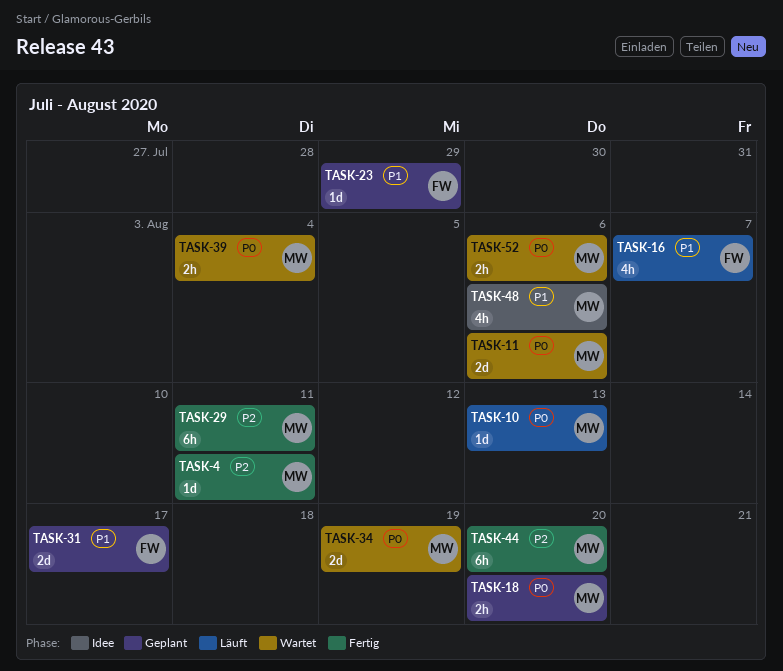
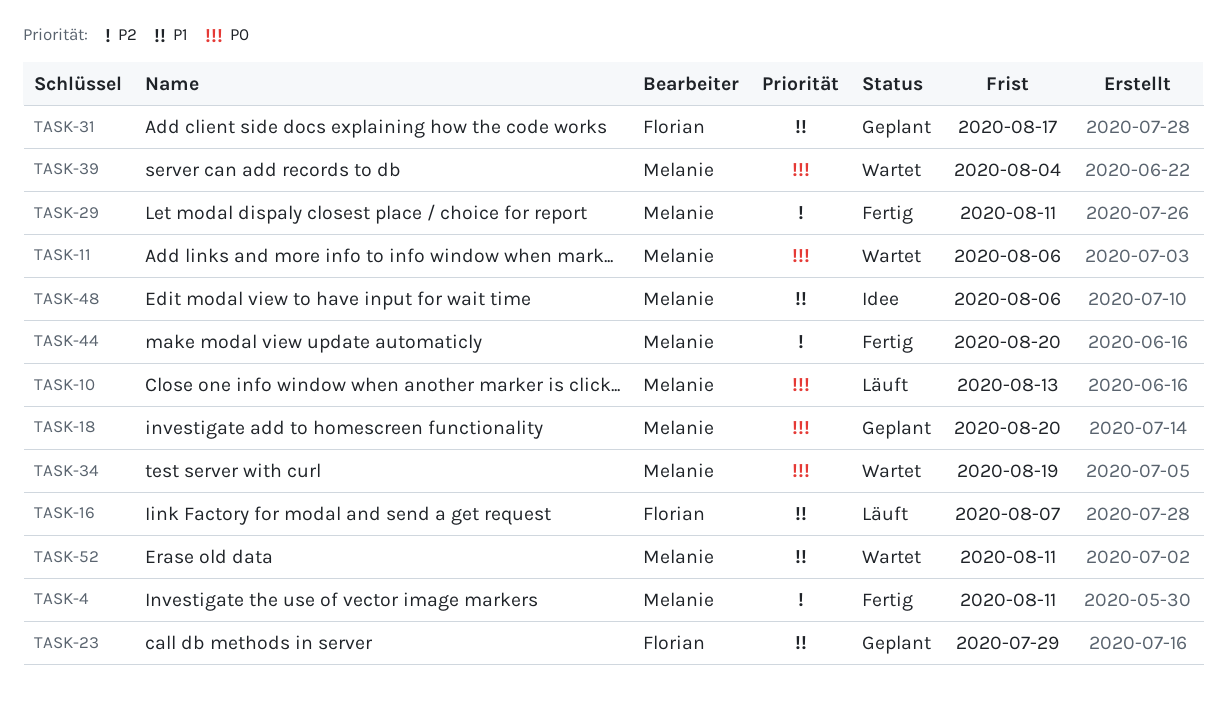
TASK-52, priority: P0 -> P1
TASK-52, due: Aug 6 -> Aug 11

